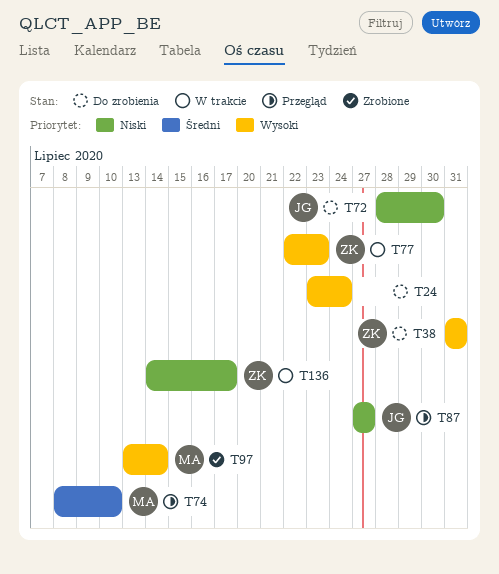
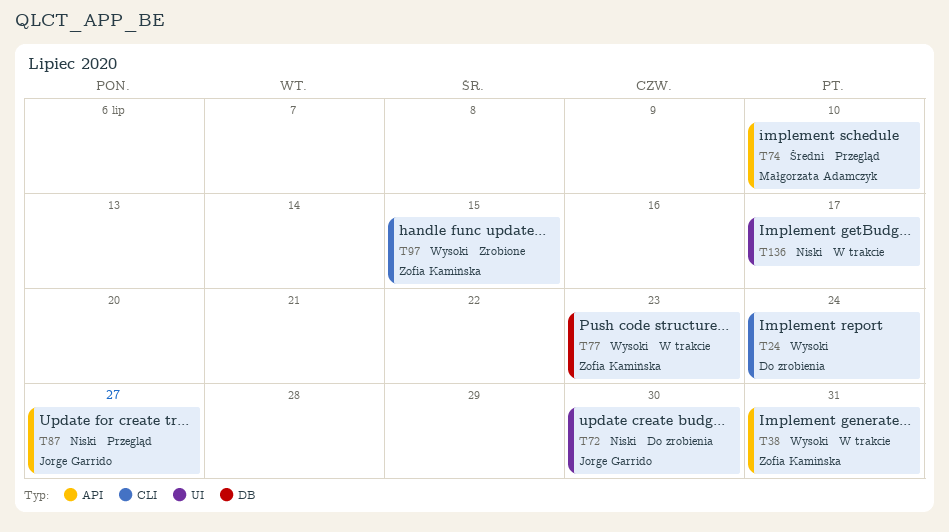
T38, status: Do zrobienia -> W trakcie
T97, owner: Małgorzata Adamczyk -> Zofia Kamińska
T97, due: Jul 14 -> Jul 15
T136, owner: Zofia Kamińska -> none

